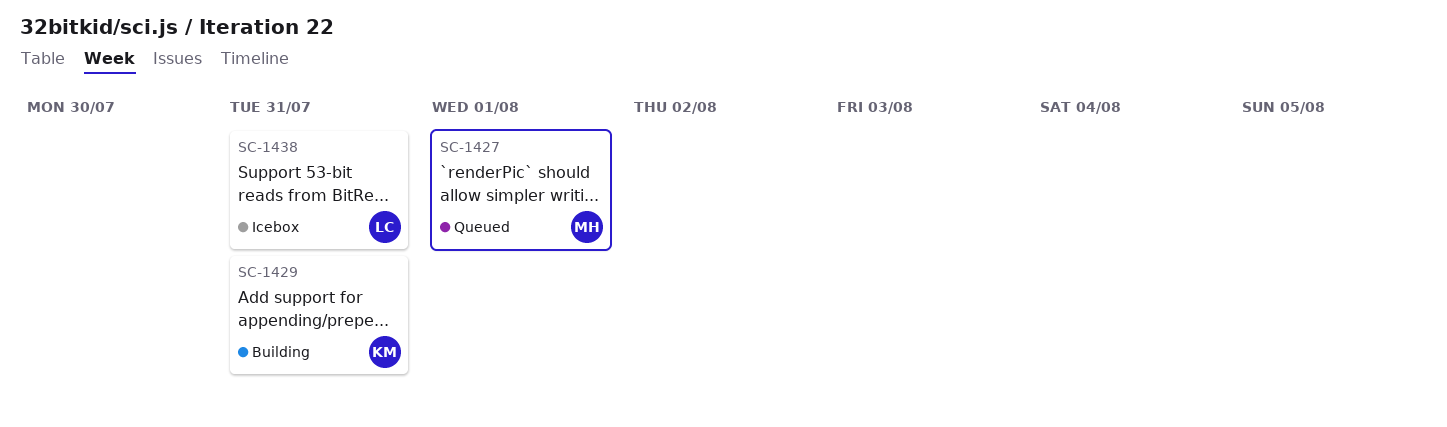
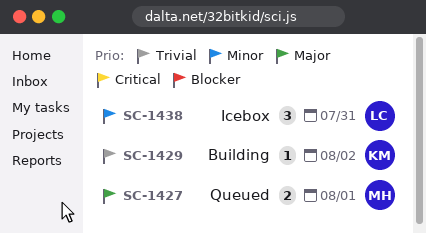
SC-1429, due: Jul 31 -> Aug 2

